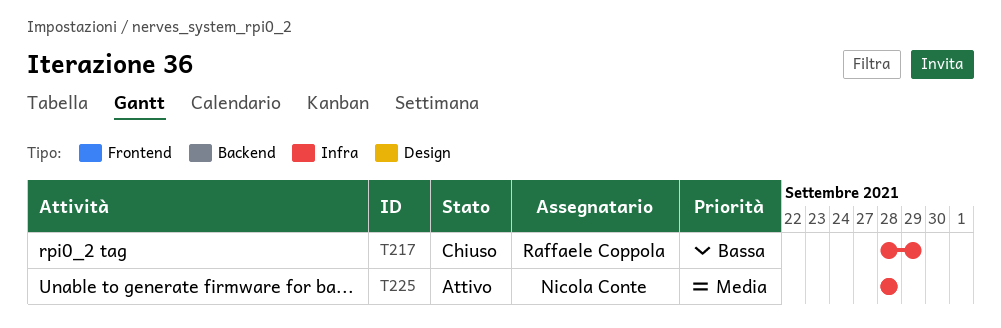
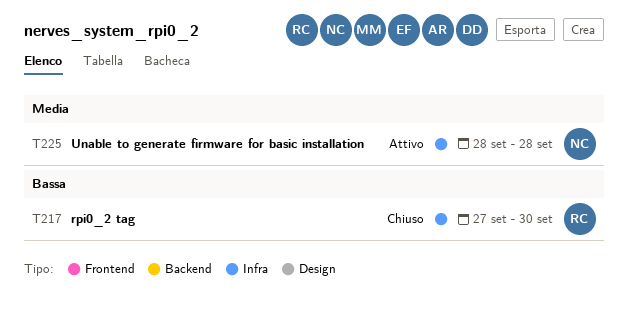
T217, start: Sep 28 -> Sep 27
T217, due: Sep 29 -> Sep 30

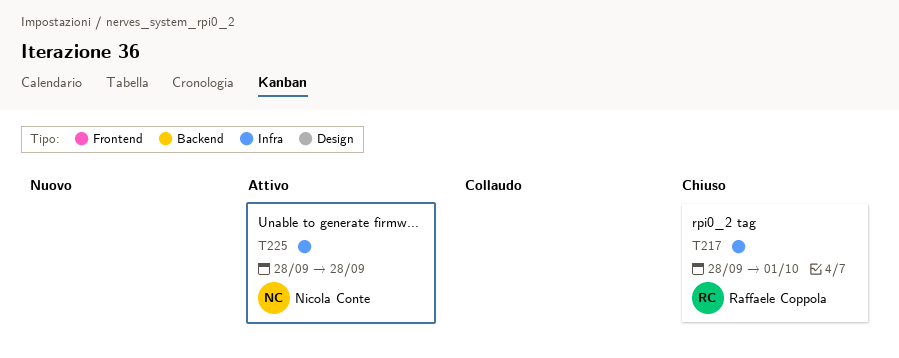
T217, start: Sep 27 -> Sep 28
T217, due: Sep 30 -> Oct 1

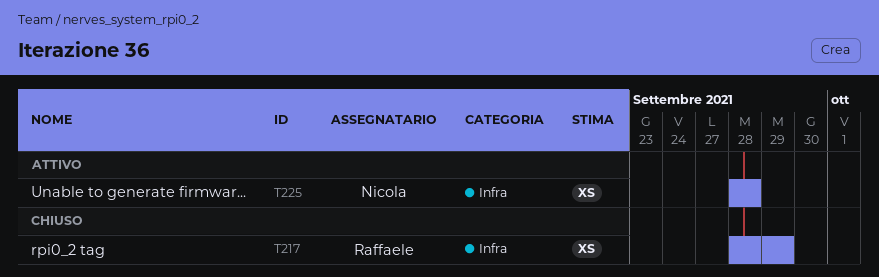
T217, due: Oct 1 -> Sep 29

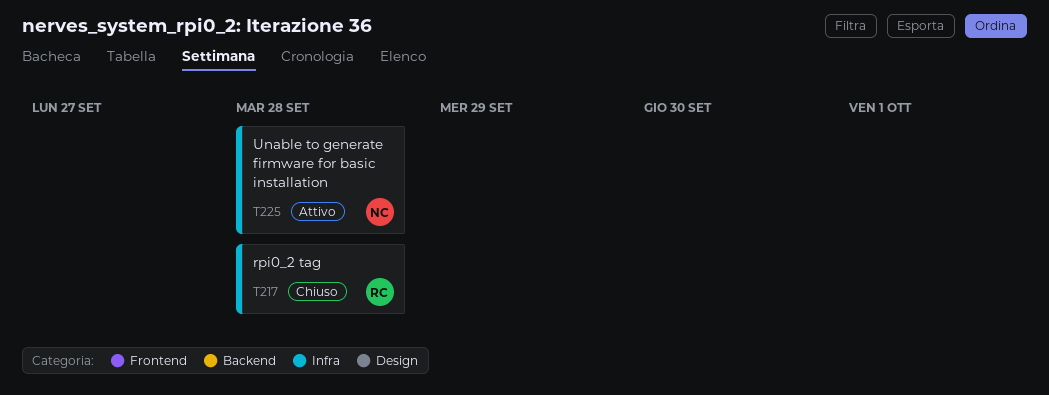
T217, due: Sep 29 -> Sep 28

